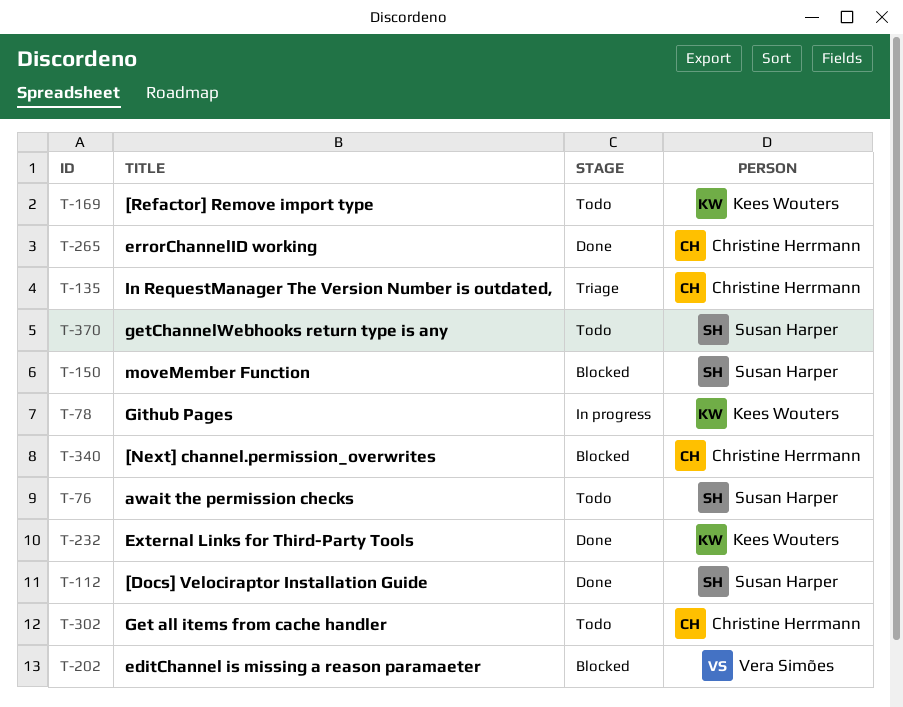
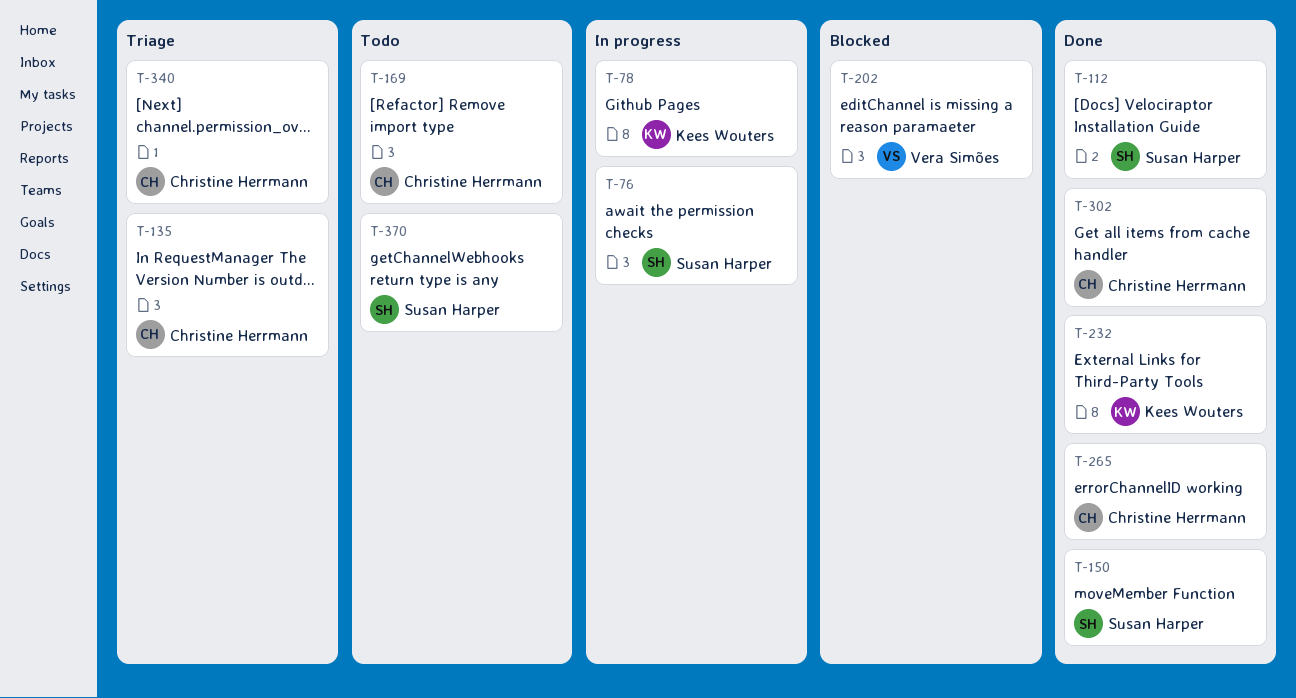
T-76, status: Todo -> In progress
T-150, status: Blocked -> Done
T-169, owner: Kees Wouters -> Christine Herrmann
T-302, status: Todo -> Done
T-340, status: Blocked -> Triage

